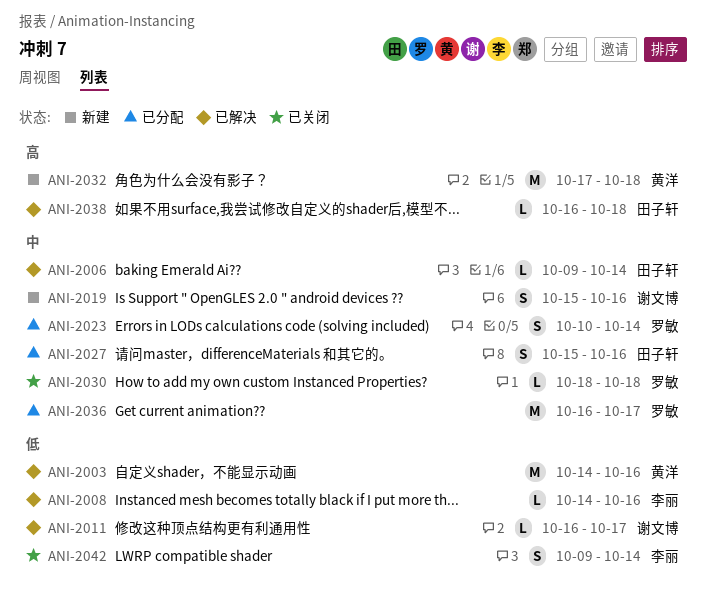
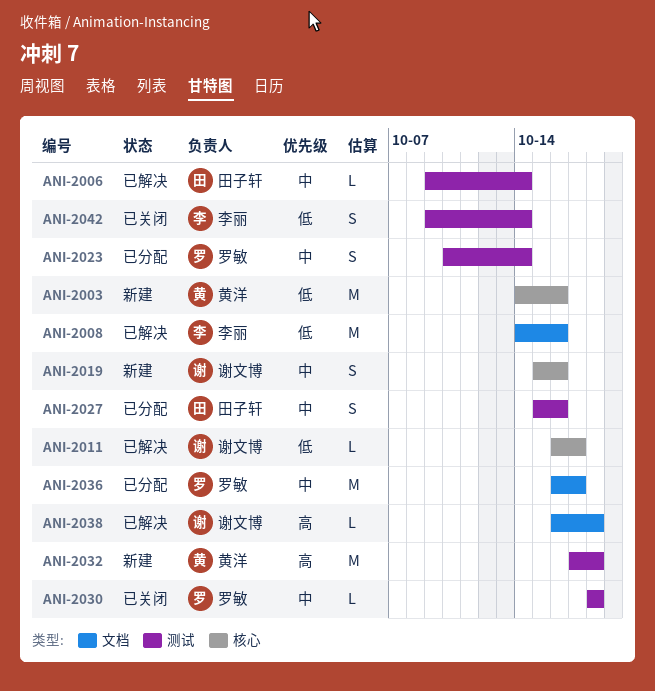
ANI-2003, status: 已解决 -> 新建
ANI-2008, estimate: L -> M
ANI-2038, owner: 田子轩 -> 谢文博

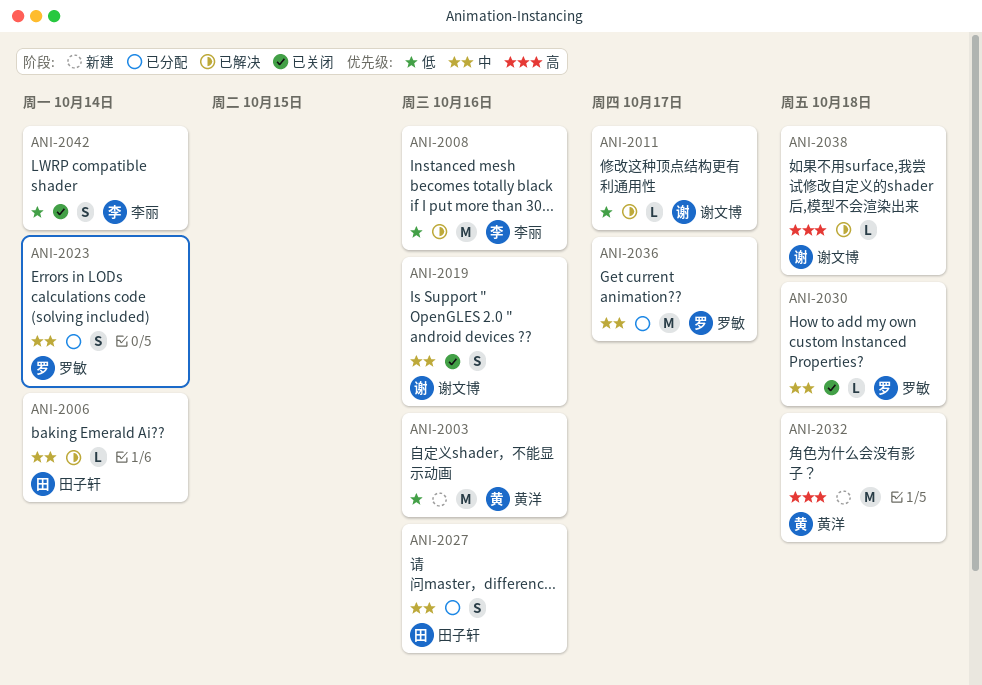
ANI-2019, status: 新建 -> 已关闭

